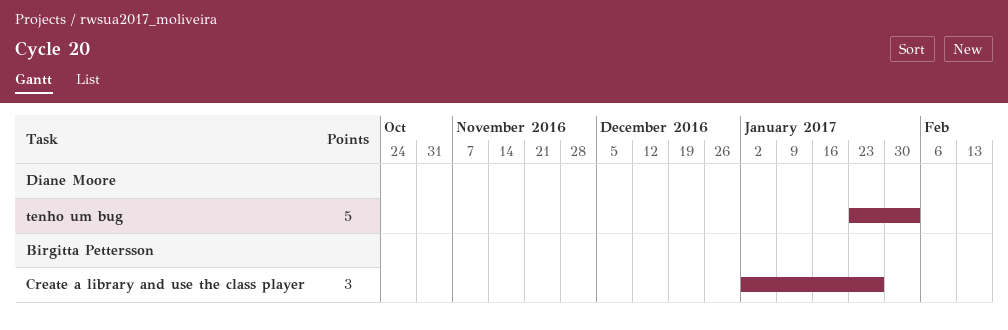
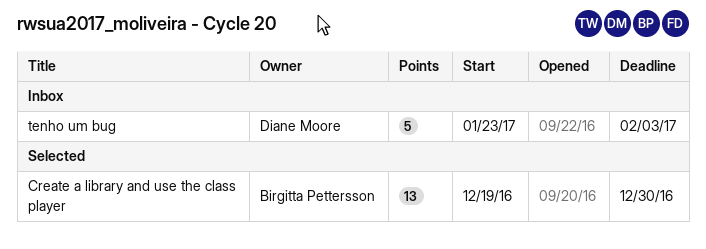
Create a library and use the class player, estimate: 3 -> 13
Create a library and use the class player, start: Jan 2 -> Dec 19
Create a library and use the class player, due: Jan 27 -> Dec 30

